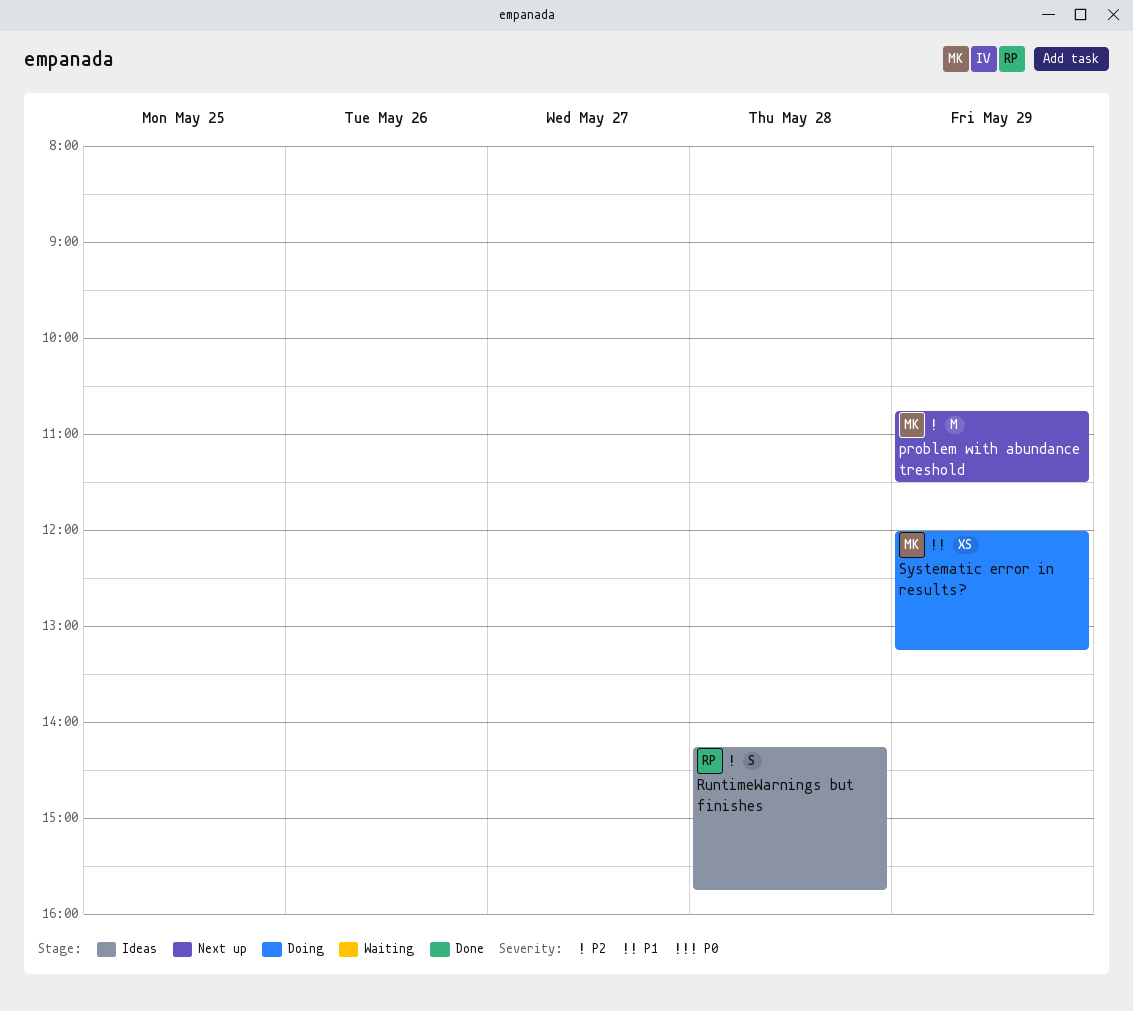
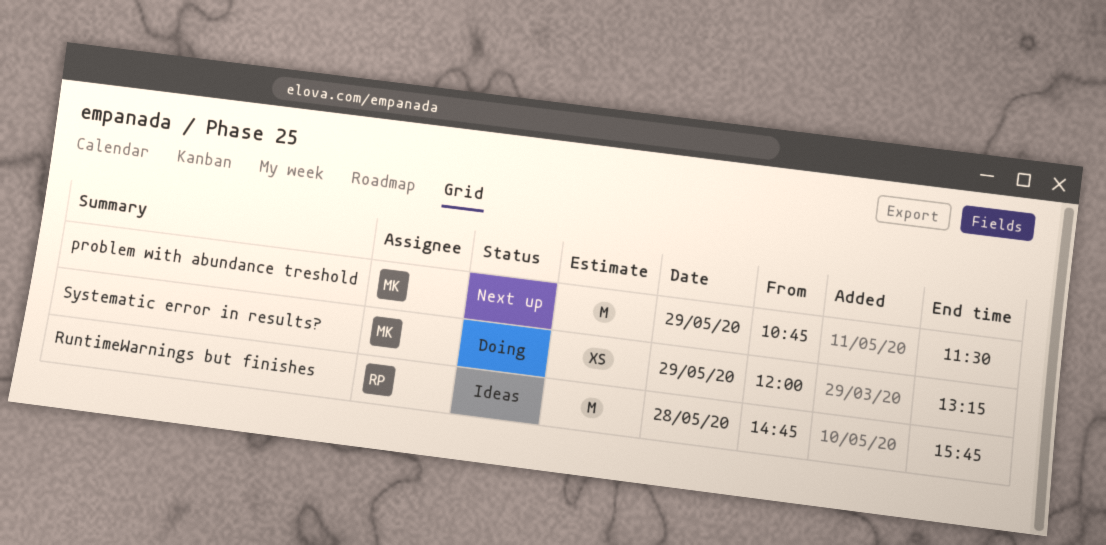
RuntimeWarnings but finishes, estimate: S -> M
RuntimeWarnings but finishes, begins: 14:15 -> 14:45

